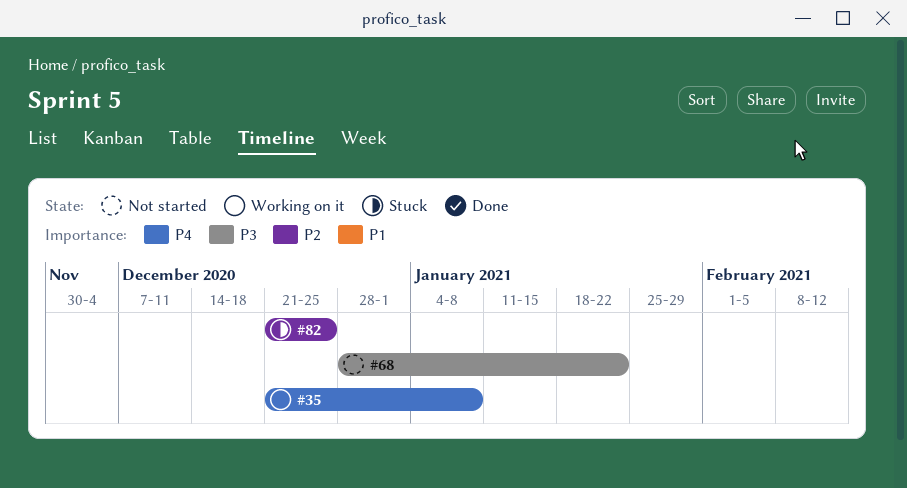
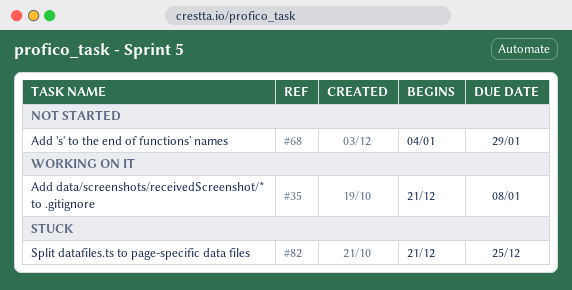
#68, start: Dec 28 -> Jan 4
#68, due: Jan 22 -> Jan 29

